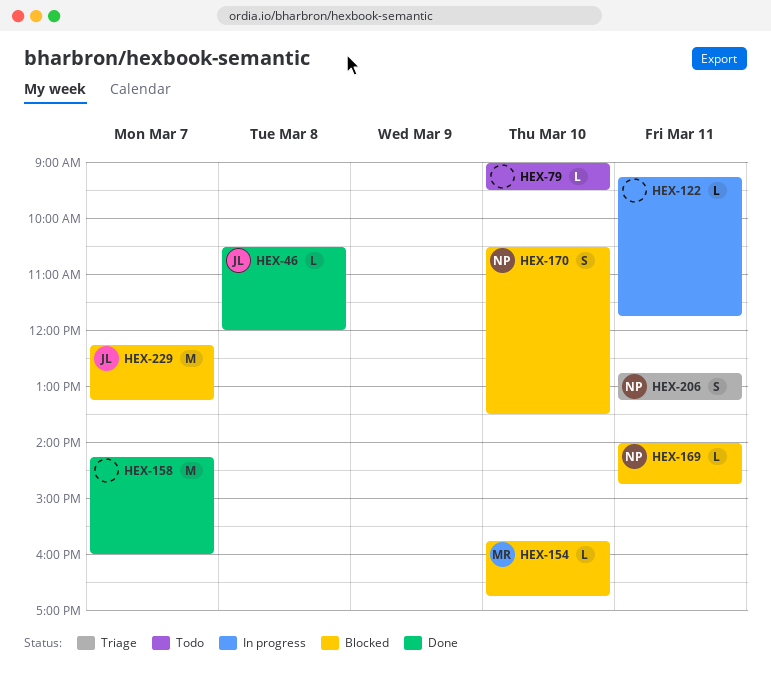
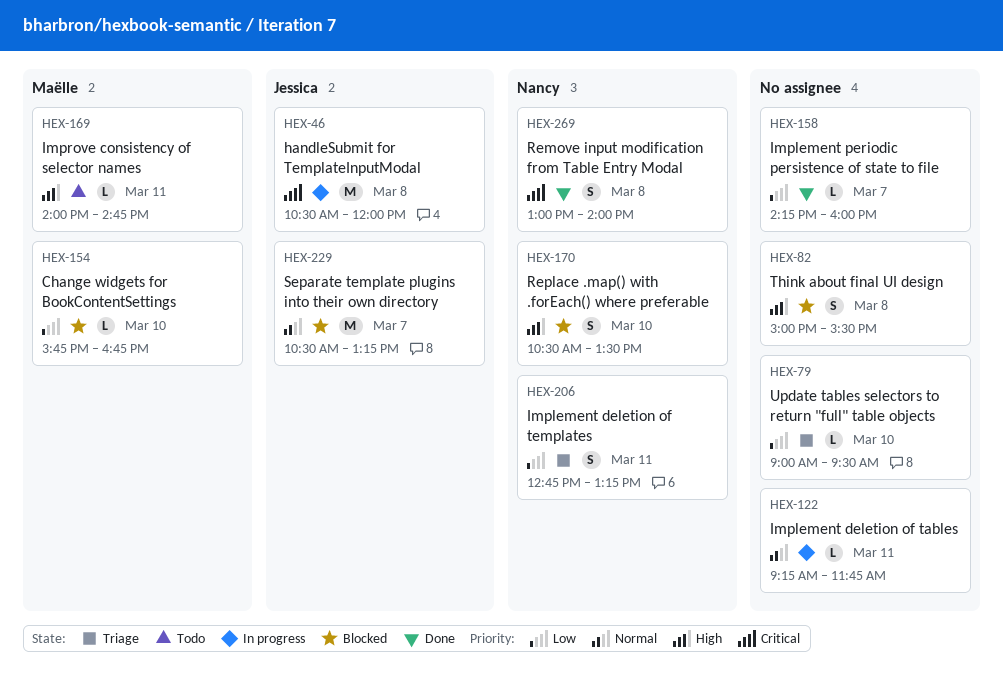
HEX-46, status: Done -> In progress
HEX-46, estimate: L -> M
HEX-79, status: Todo -> Triage
HEX-82: none -> present
HEX-158, estimate: M -> L
HEX-169, status: Blocked -> Todo
HEX-169, owner: Nancy -> Maëlle
HEX-229, begins: 12:15 -> 10:30
HEX-269: none -> present

